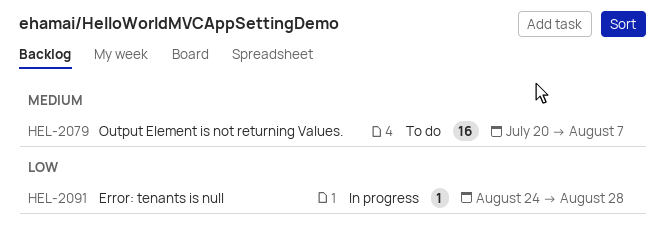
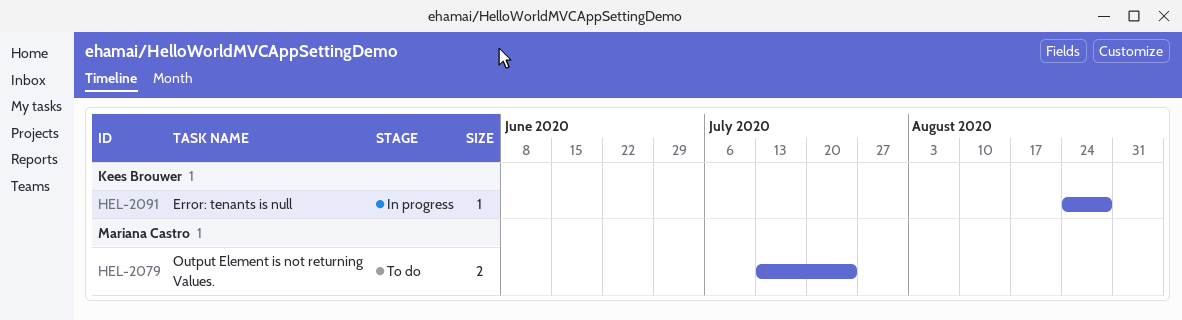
HEL-2079, estimate: 16 -> 2
HEL-2079, start: Jul 20 -> Jul 13
HEL-2079, due: Aug 7 -> Jul 24

